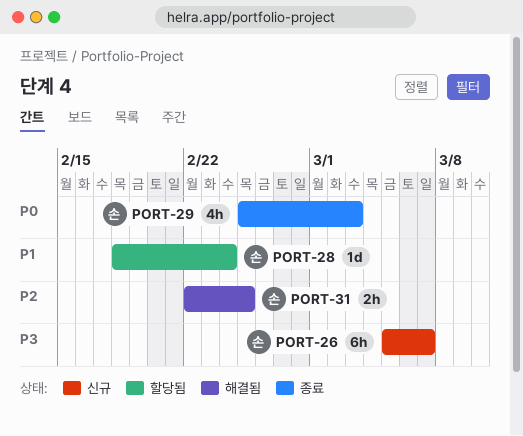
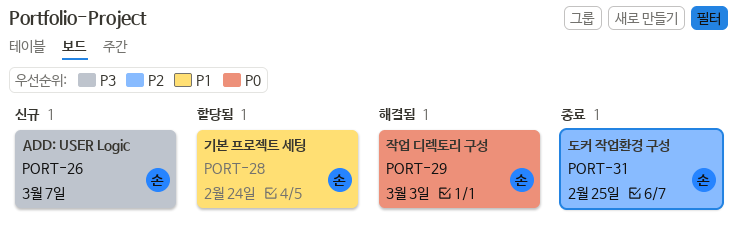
PORT-29, status: 종료 -> 해결됨
PORT-31, status: 해결됨 -> 종료

